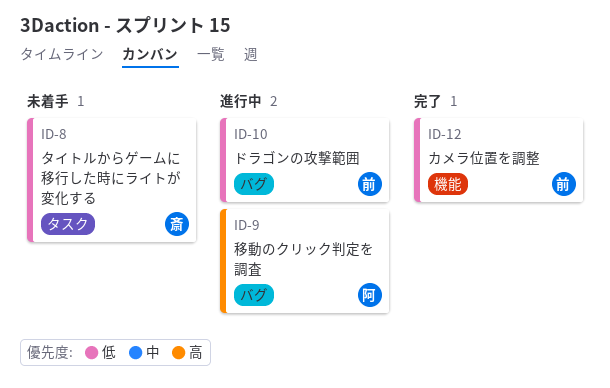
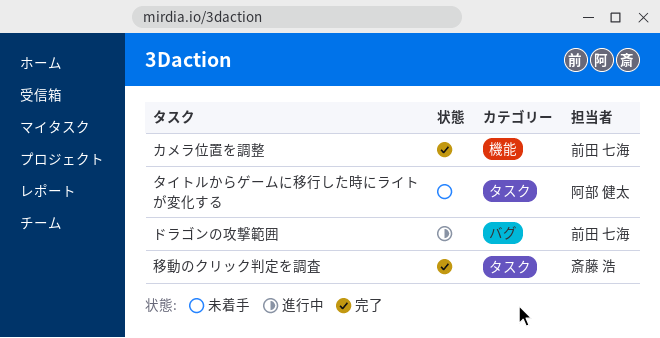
タイトルからゲームに移行した時にライトが変化する, owner: 斎藤 浩 -> 阿部 健太
移動のクリック判定を調査, status: 進行中 -> 完了
移動のクリック判定を調査, owner: 阿部 健太 -> 斎藤 浩
移動のクリック判定を調査, label: バグ -> タスク

